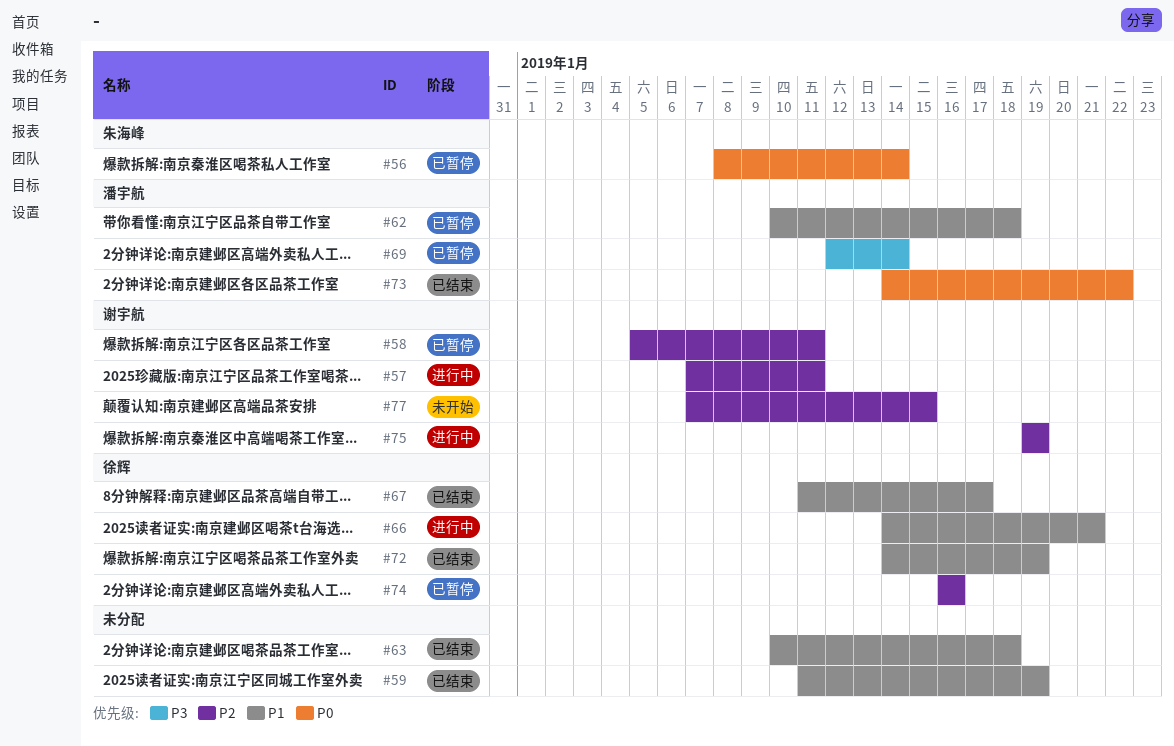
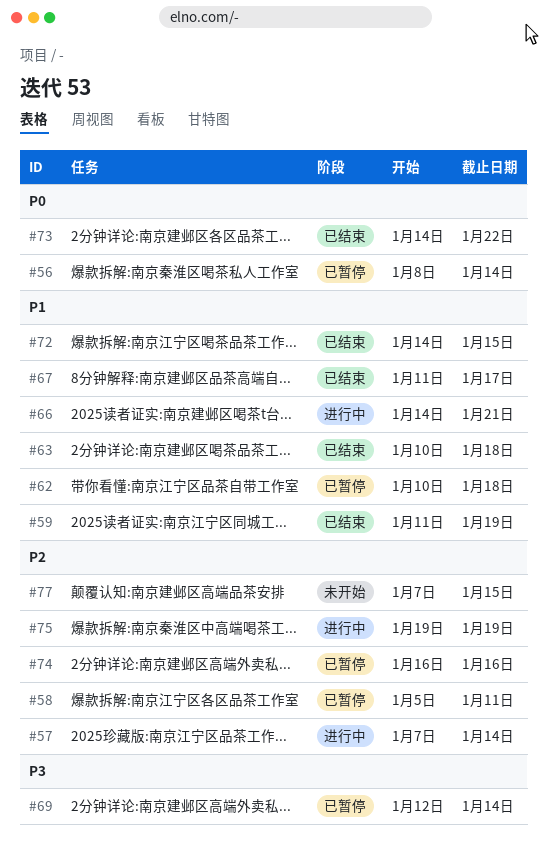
#57, due: Jan 11 -> Jan 14
#72, due: Jan 19 -> Jan 15

